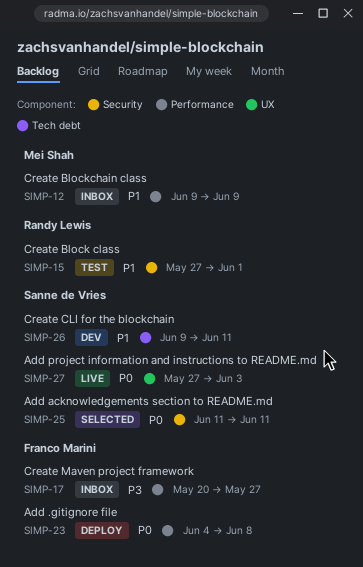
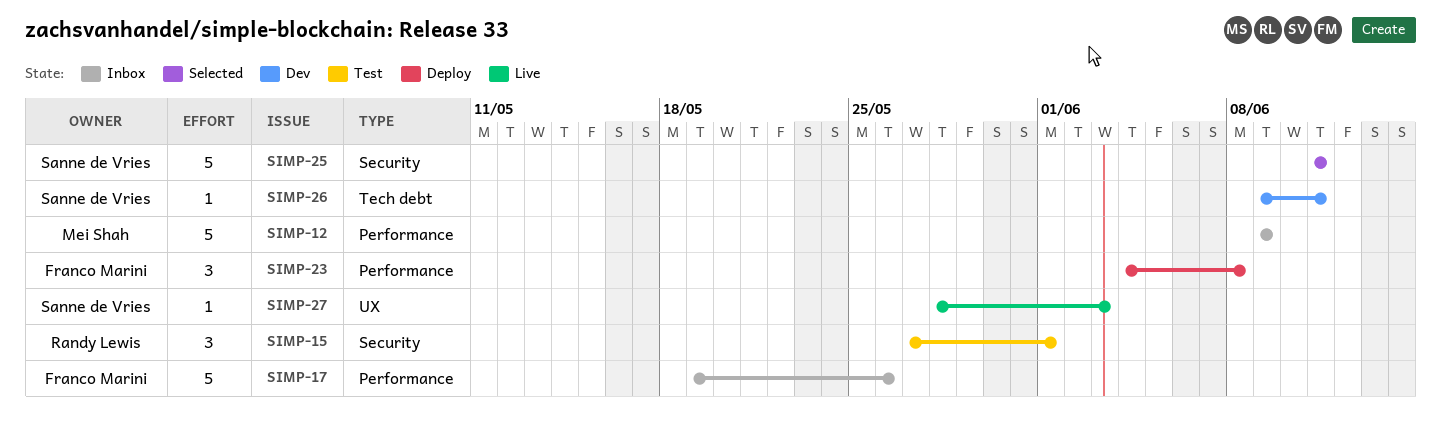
SIMP-17, start: May 20 -> May 19
SIMP-17, due: May 27 -> May 26
SIMP-27, start: May 27 -> May 28

